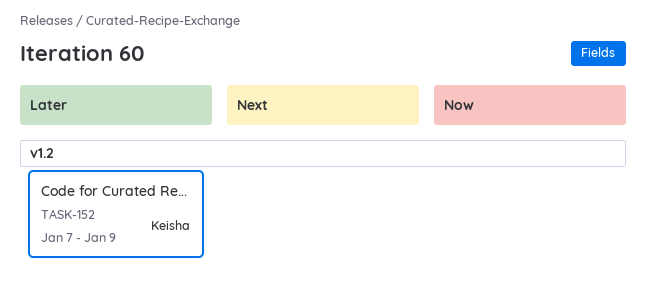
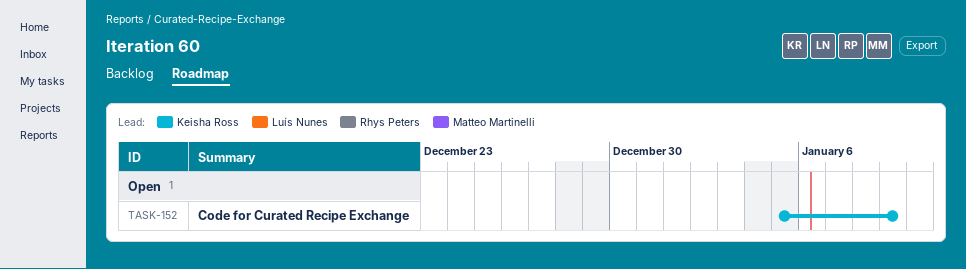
TASK-152, start: Jan 7 -> Jan 5

